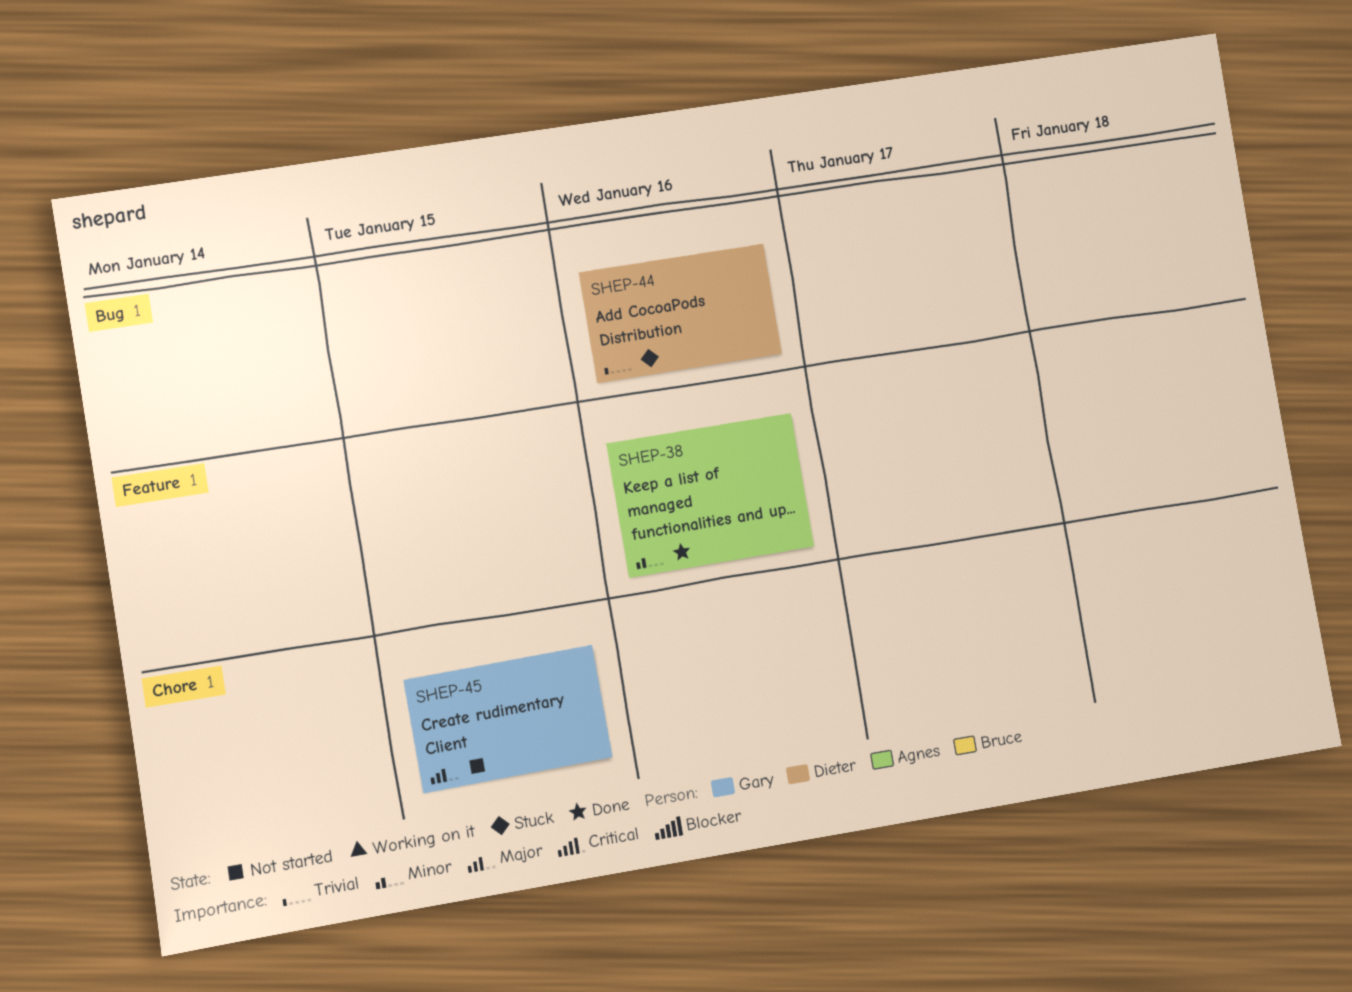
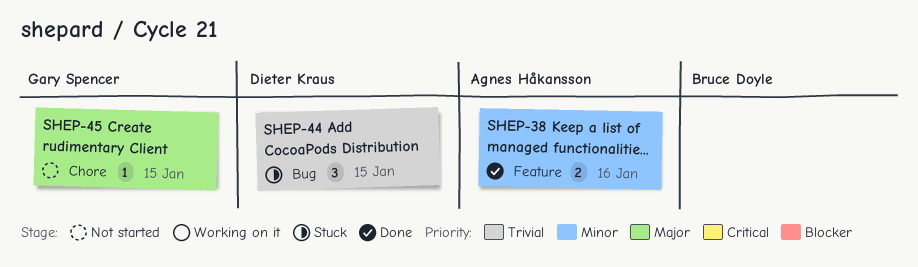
SHEP-44, due: Jan 16 -> Jan 15

